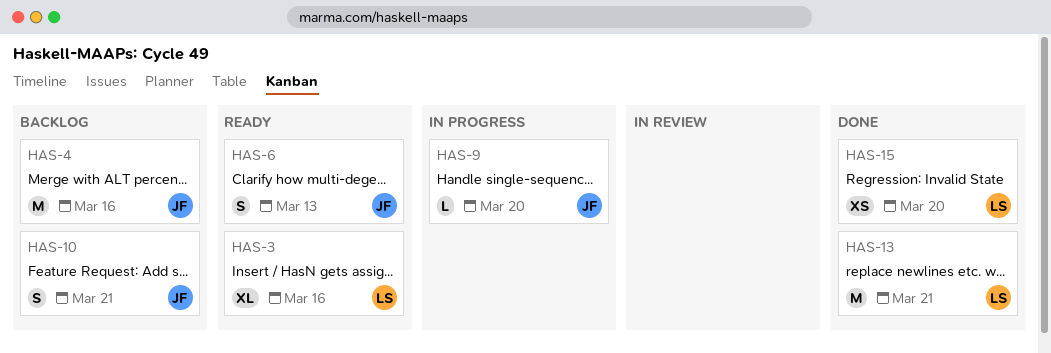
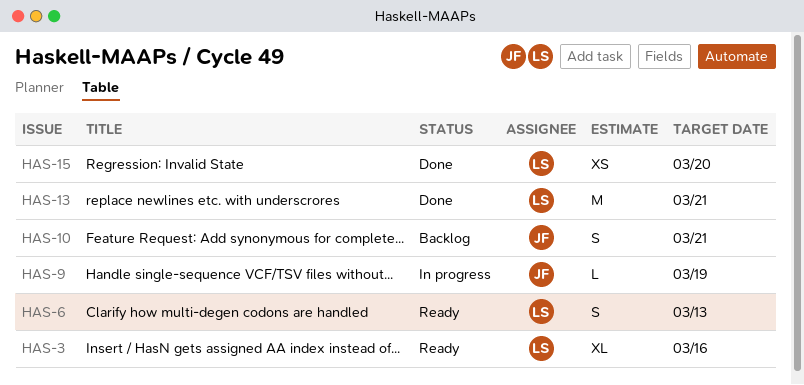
HAS-4: present -> none
HAS-6, owner: JF -> LS
HAS-9, due: Mar 20 -> Mar 19

